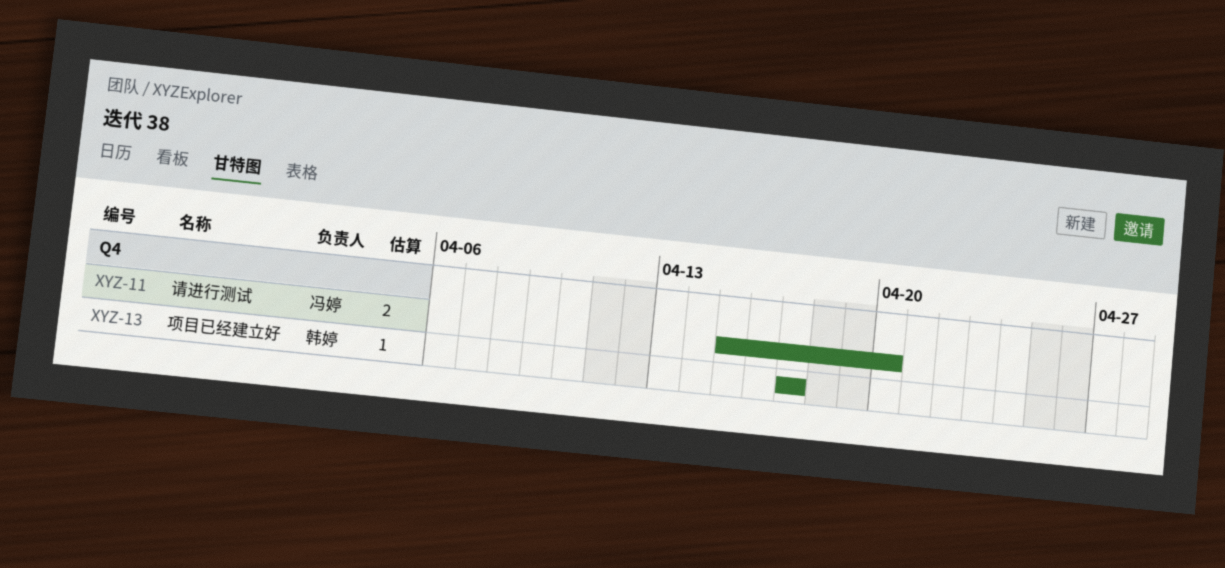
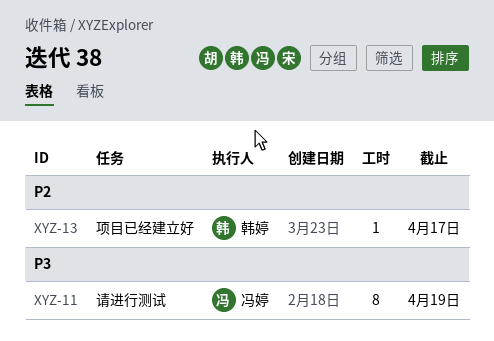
XYZ-11, estimate: 2 -> 8
XYZ-11, due: Apr 20 -> Apr 19

